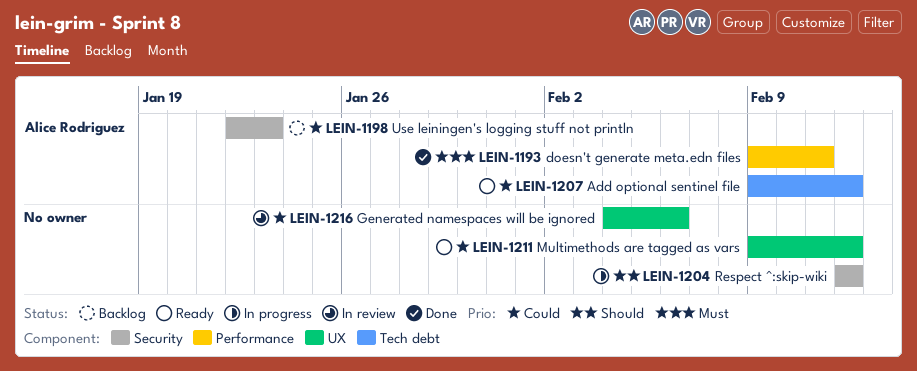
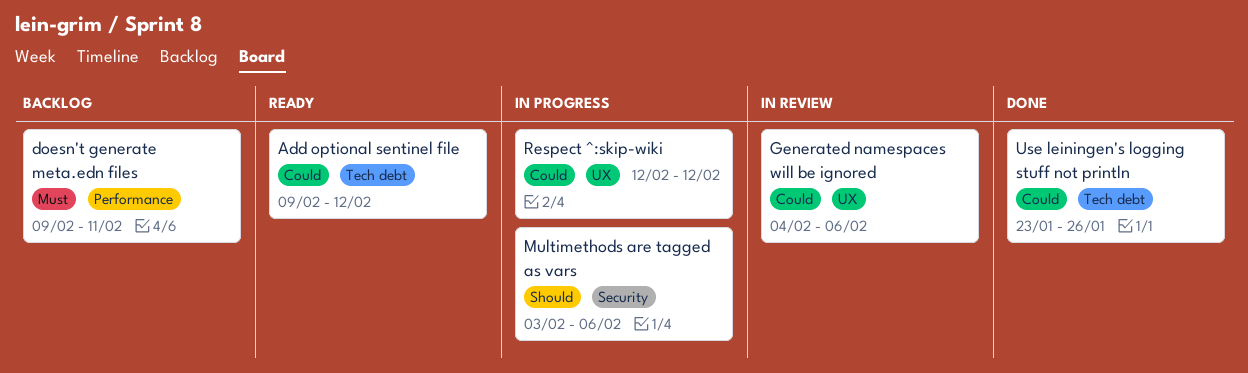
doesn't generate meta.edn files, status: Done -> Backlog
Multimethods are tagged as vars, status: Ready -> In progress
Multimethods are tagged as vars, priority: Could -> Should
Multimethods are tagged as vars, label: UX -> Security
Multimethods are tagged as vars, start: Feb 9 -> Feb 3
Multimethods are tagged as vars, due: Feb 12 -> Feb 6
Respect ^:skip-wiki, priority: Should -> Could
Respect ^:skip-wiki, label: Security -> UX
Use leiningen's logging stuff not println, status: Backlog -> Done
Use leiningen's logging stuff not println, label: Security -> Tech debt
Use leiningen's logging stuff not println, start: Jan 22 -> Jan 23
Use leiningen's logging stuff not println, due: Jan 23 -> Jan 26

